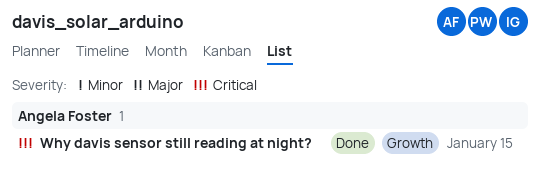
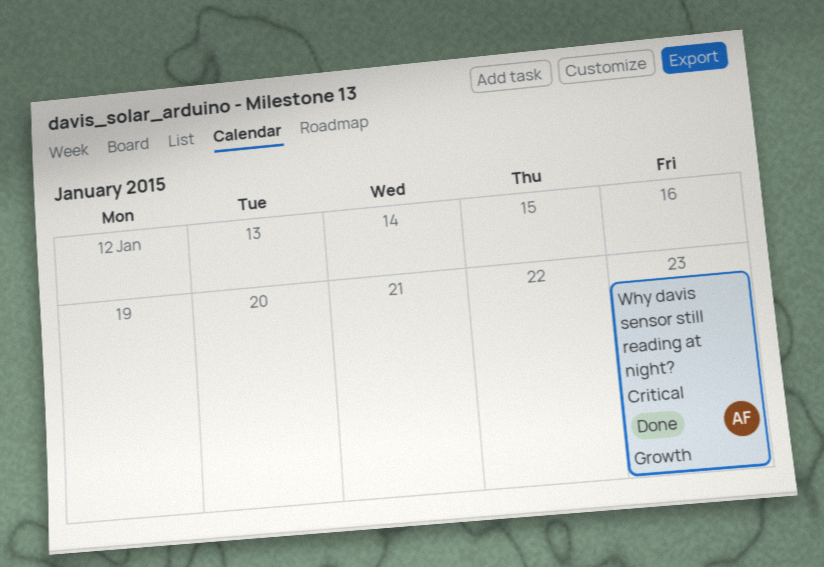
Why davis sensor still reading at night?, due: Jan 15 -> Jan 23

